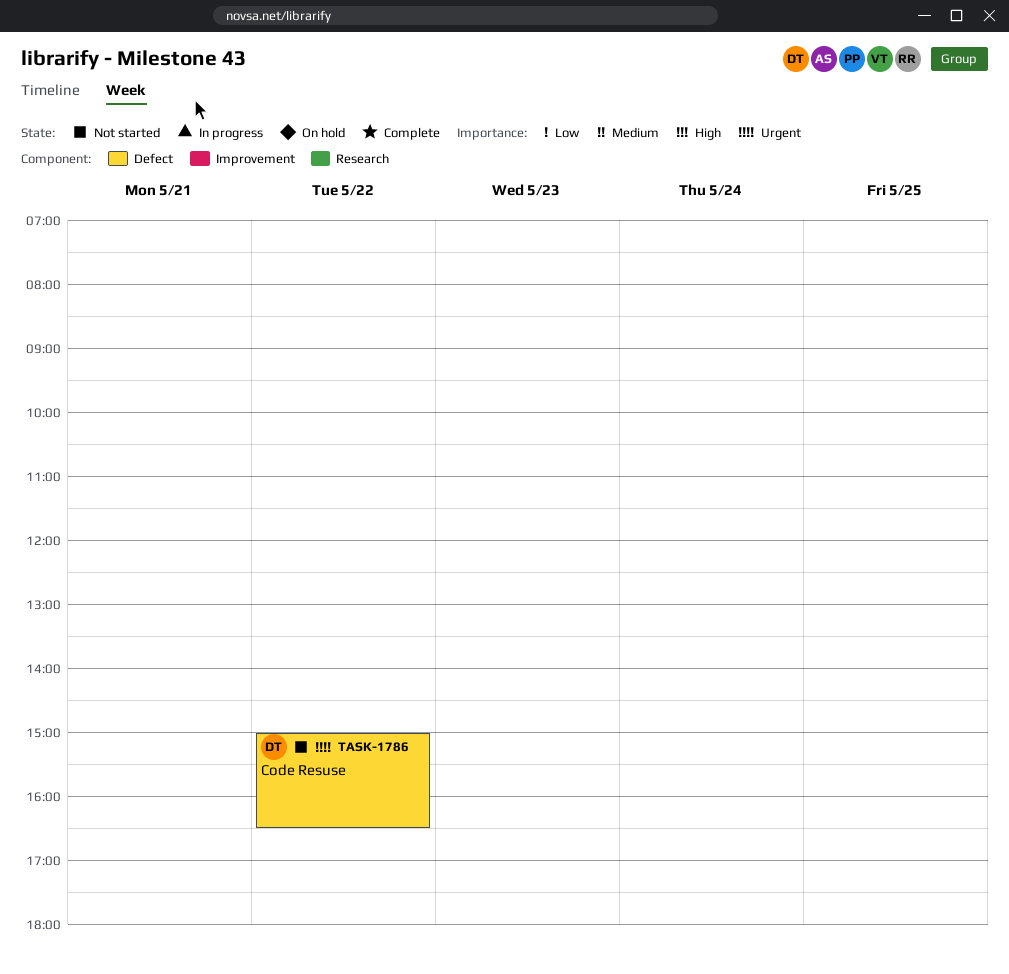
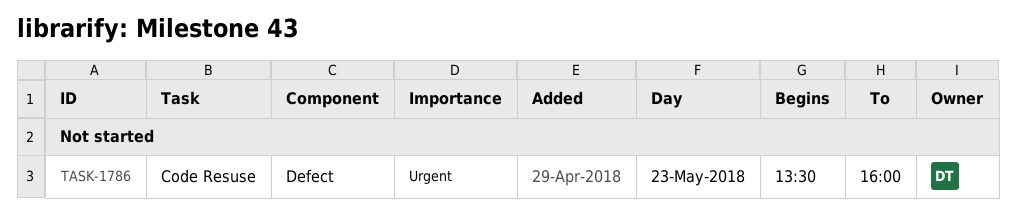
TASK-1786, day: May 22 -> May 23
TASK-1786, begins: 15:00 -> 13:30
TASK-1786, ends: 16:30 -> 16:00

